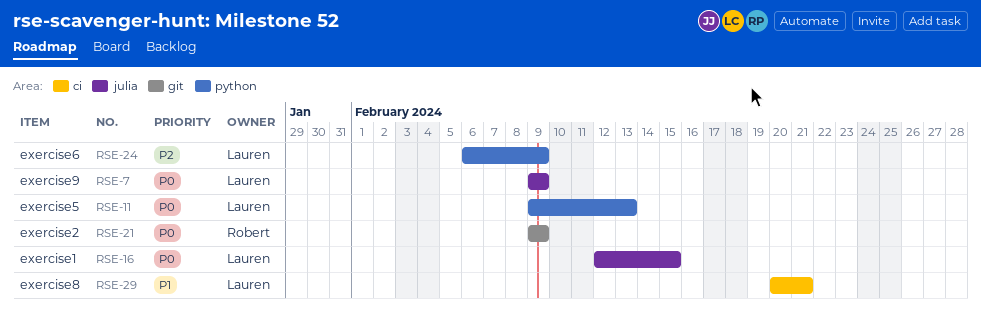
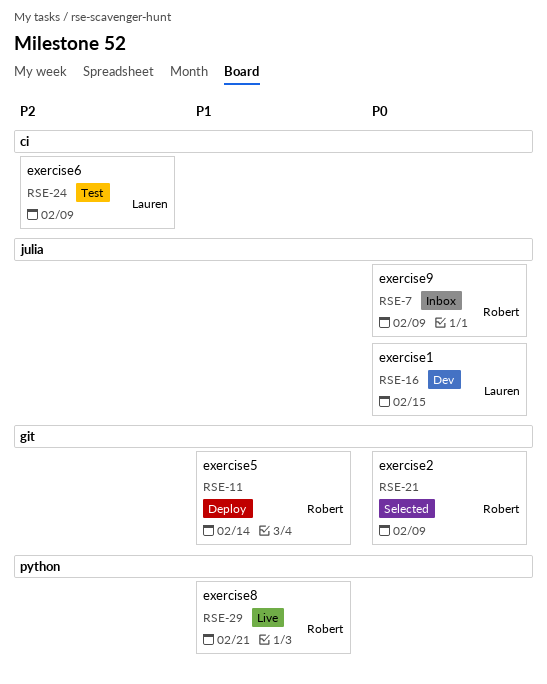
RSE-7, owner: Lauren -> Robert
RSE-11, owner: Lauren -> Robert
RSE-11, priority: P0 -> P1
RSE-11, label: python -> git
RSE-11, due: Feb 13 -> Feb 14
RSE-24, label: python -> ci
RSE-29, owner: Lauren -> Robert
RSE-29, label: ci -> python

